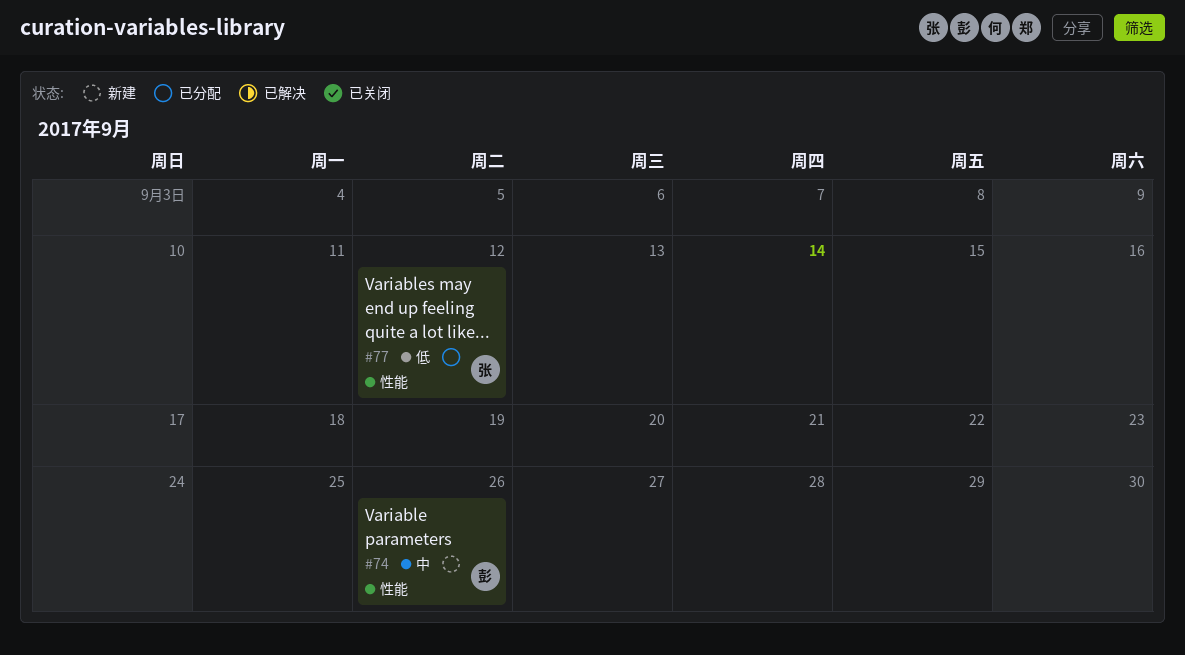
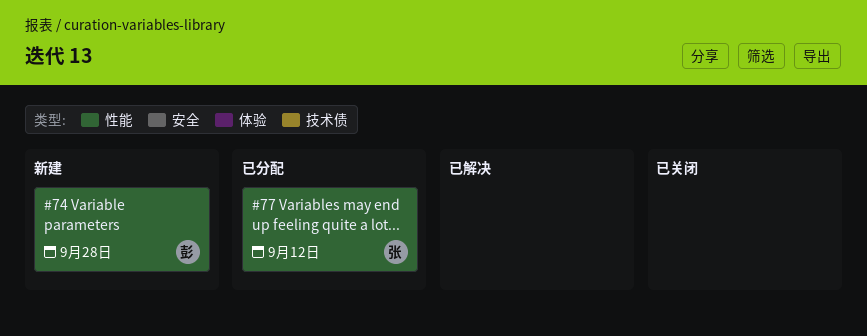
#74, due: Sep 26 -> Sep 28

